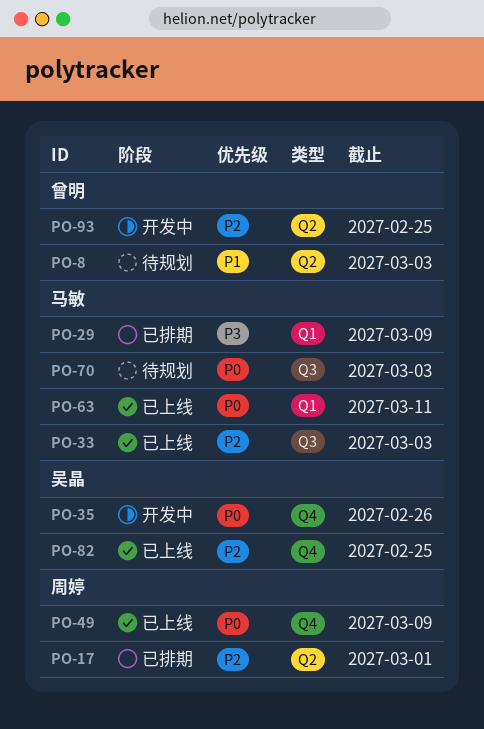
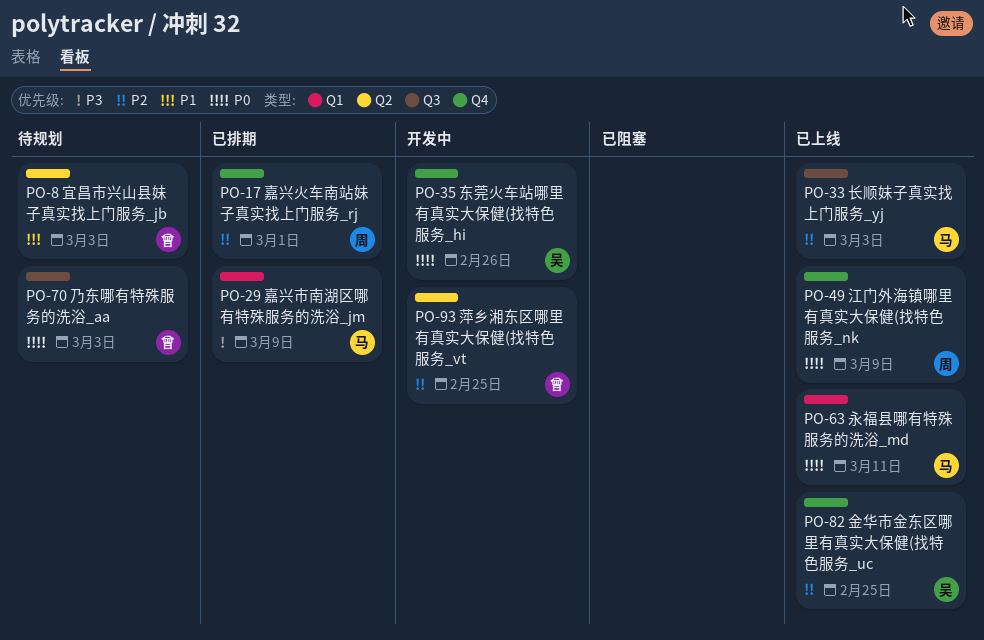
PO-17, label: Q2 -> Q4
PO-70, owner: 马敏 -> 曾明

